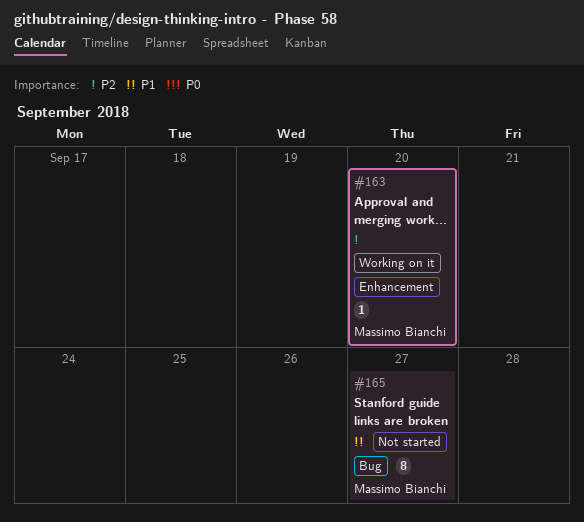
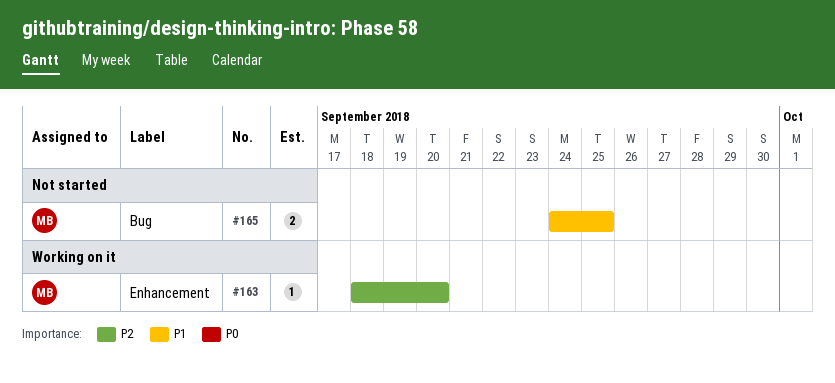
#165, estimate: 8 -> 2
#165, due: Sep 27 -> Sep 25

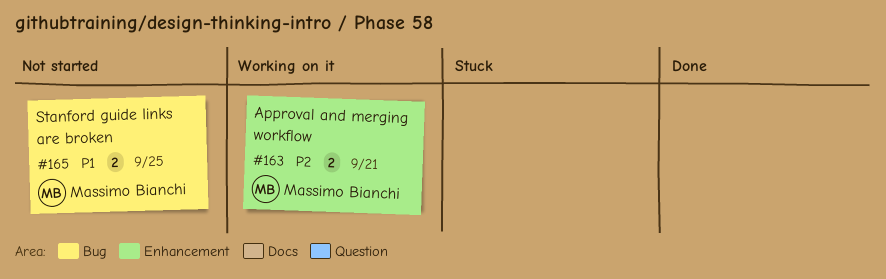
#163, estimate: 1 -> 2
#163, due: Sep 20 -> Sep 21

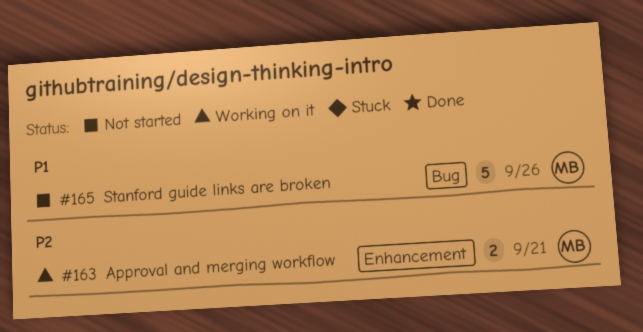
#165, estimate: 2 -> 5
#165, due: Sep 25 -> Sep 26

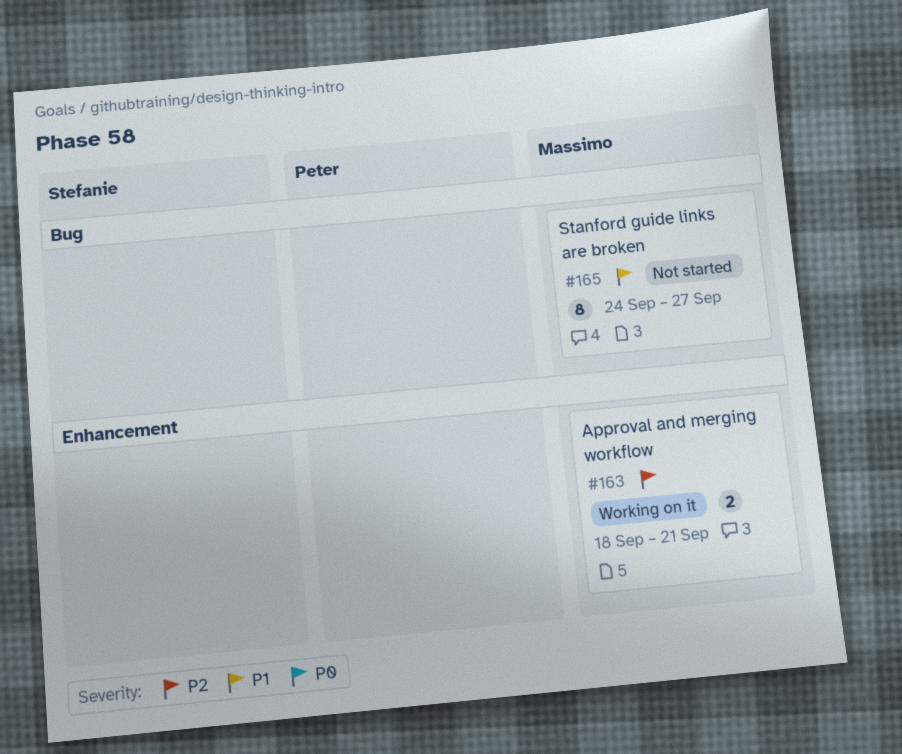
#165, estimate: 5 -> 8
#165, due: Sep 26 -> Sep 27

